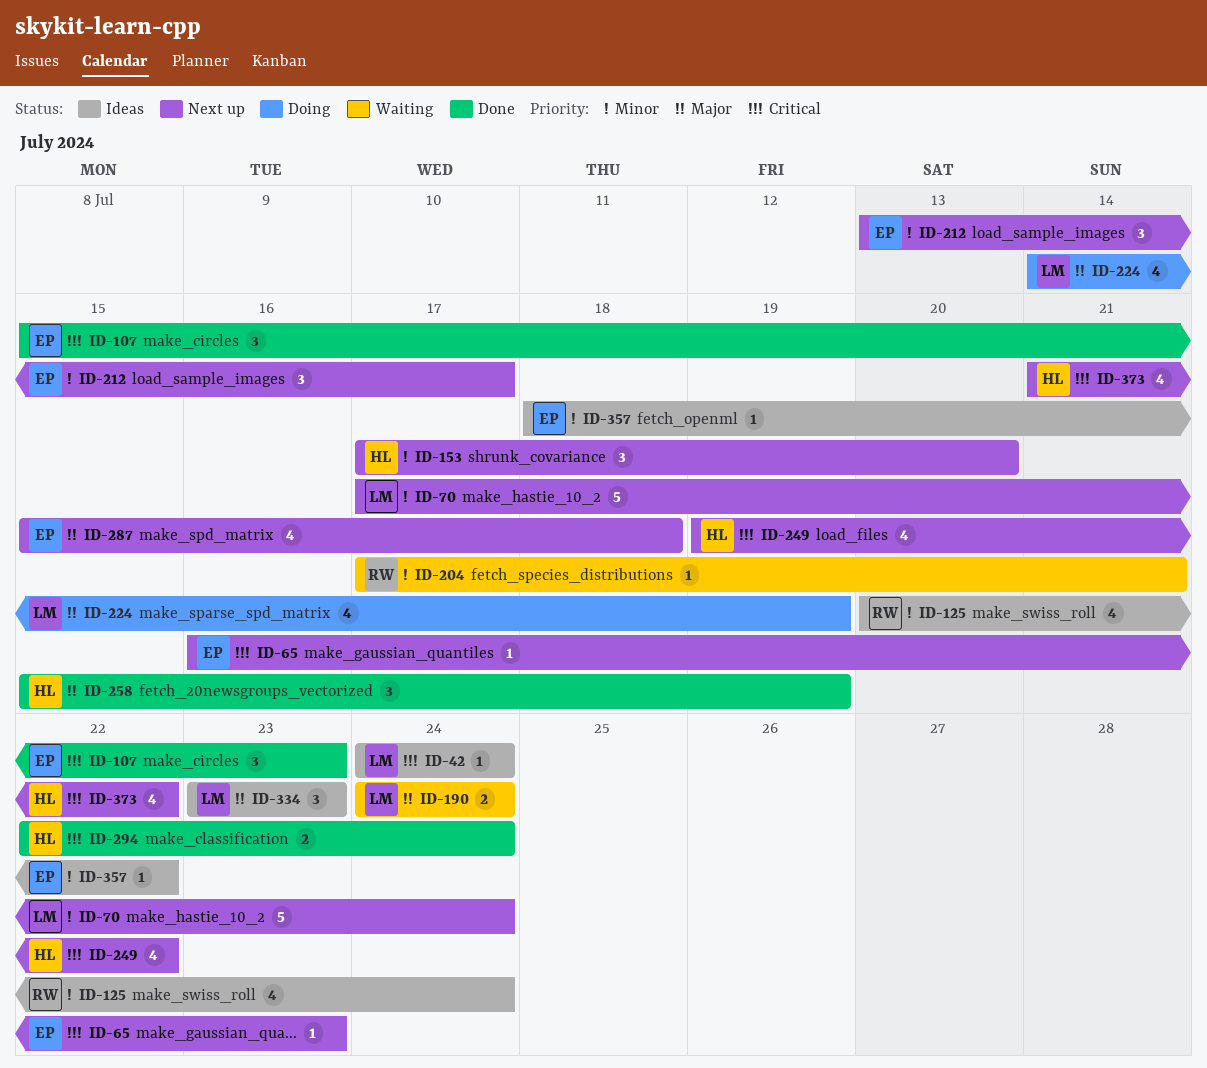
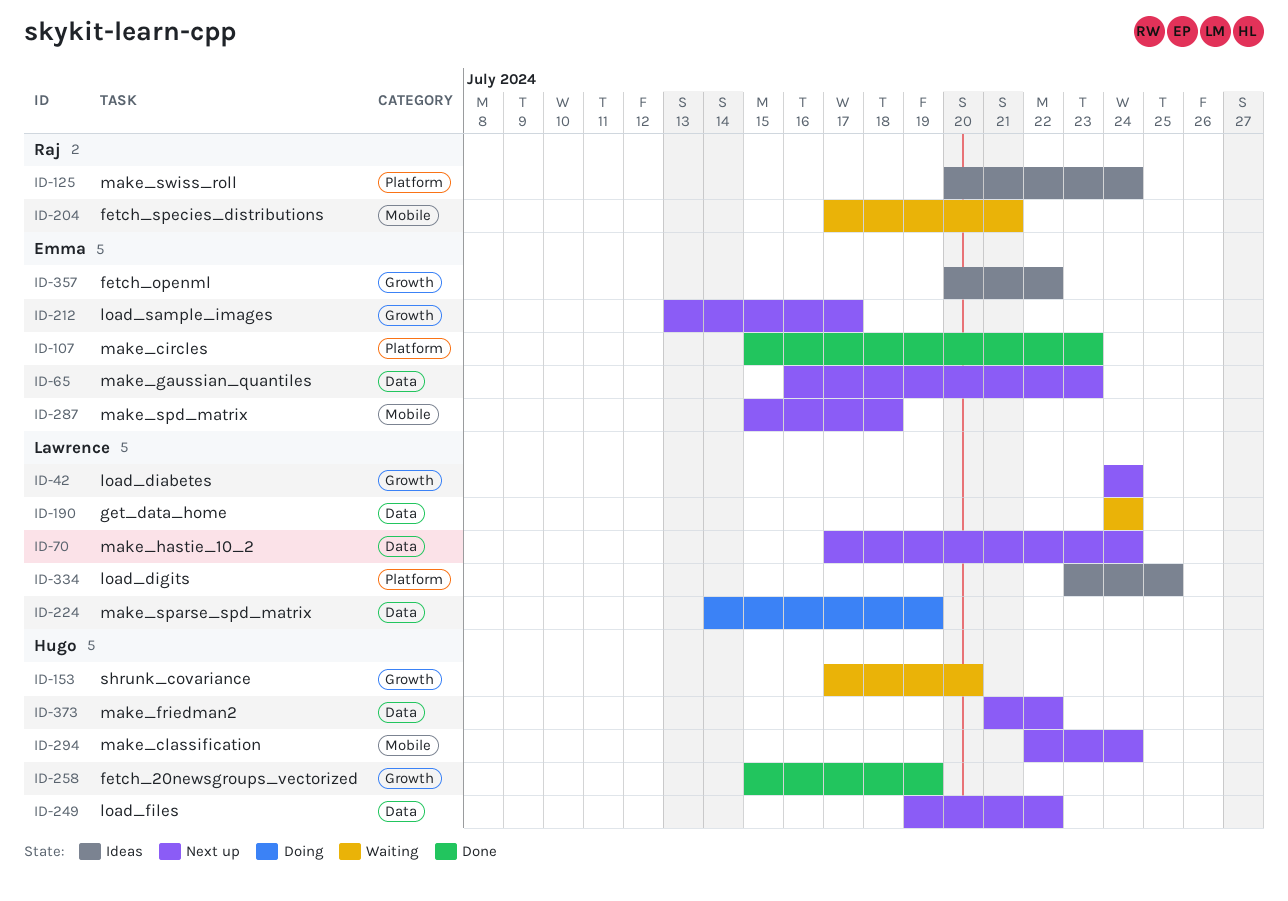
ID-42, status: Ideas -> Next up
ID-153, status: Next up -> Waiting
ID-294, status: Done -> Next up
ID-334, due: Jul 23 -> Jul 25
ID-357, start: Jul 18 -> Jul 20

